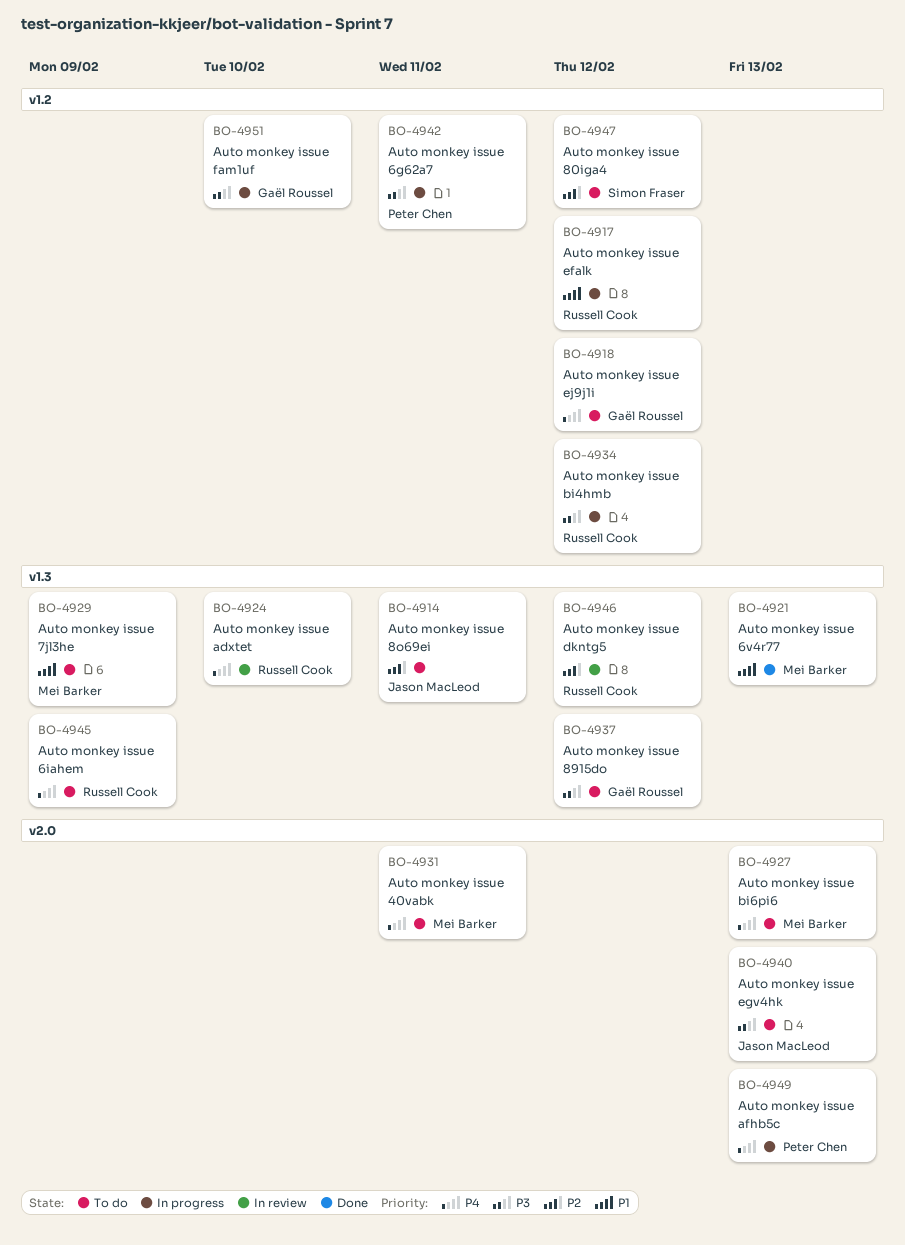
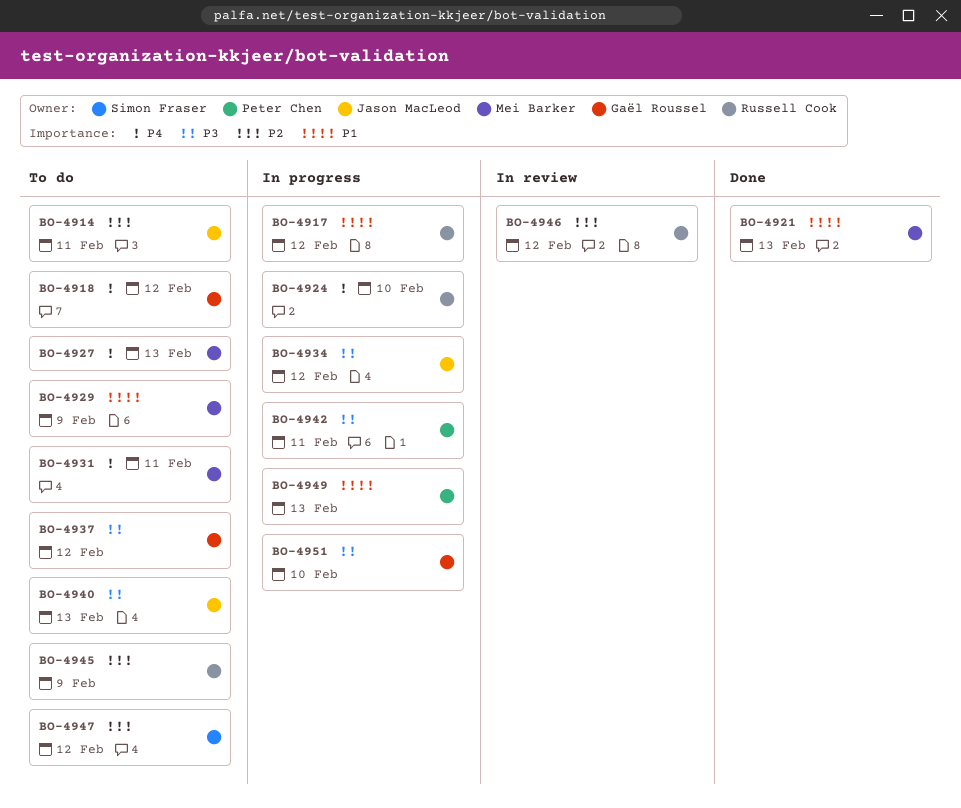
BO-4924, status: In review -> In progress
BO-4934, owner: Russell Cook -> Jason MacLeod
BO-4945, priority: P4 -> P2
BO-4949, priority: P4 -> P1

